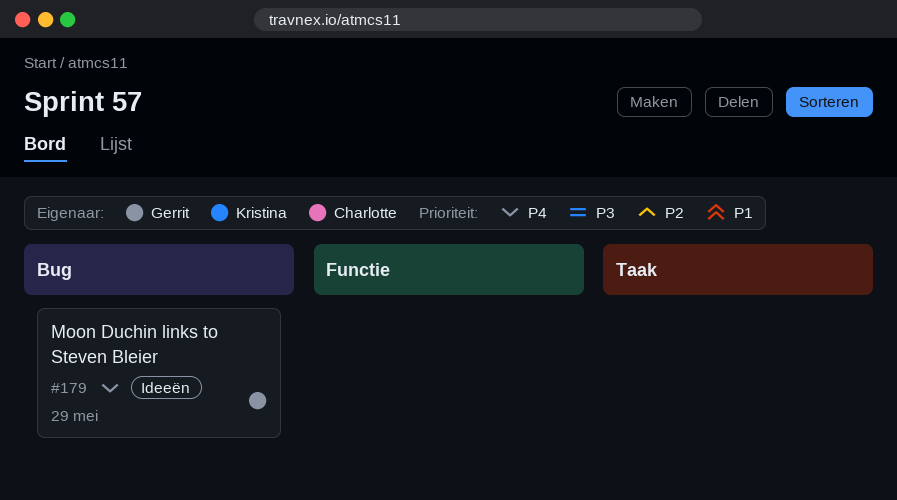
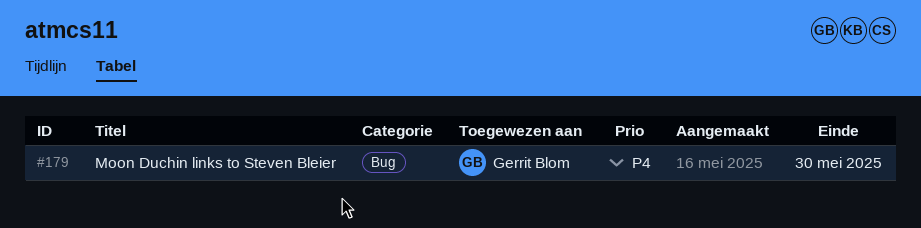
#179, due: May 29 -> May 30

